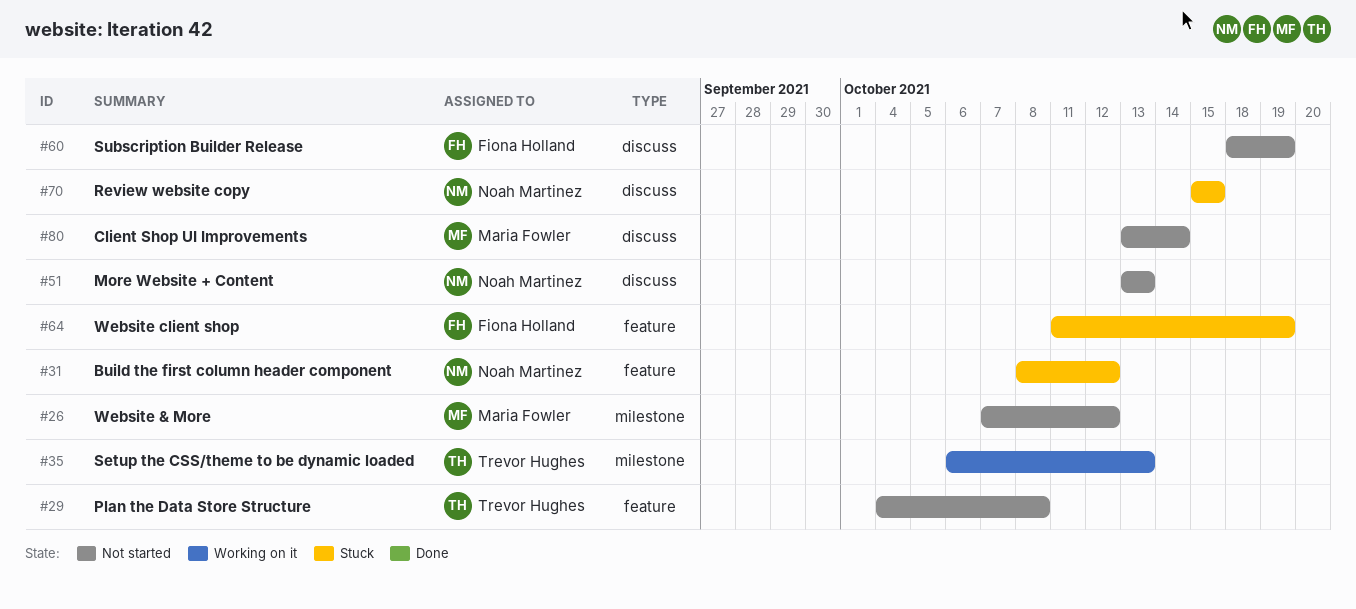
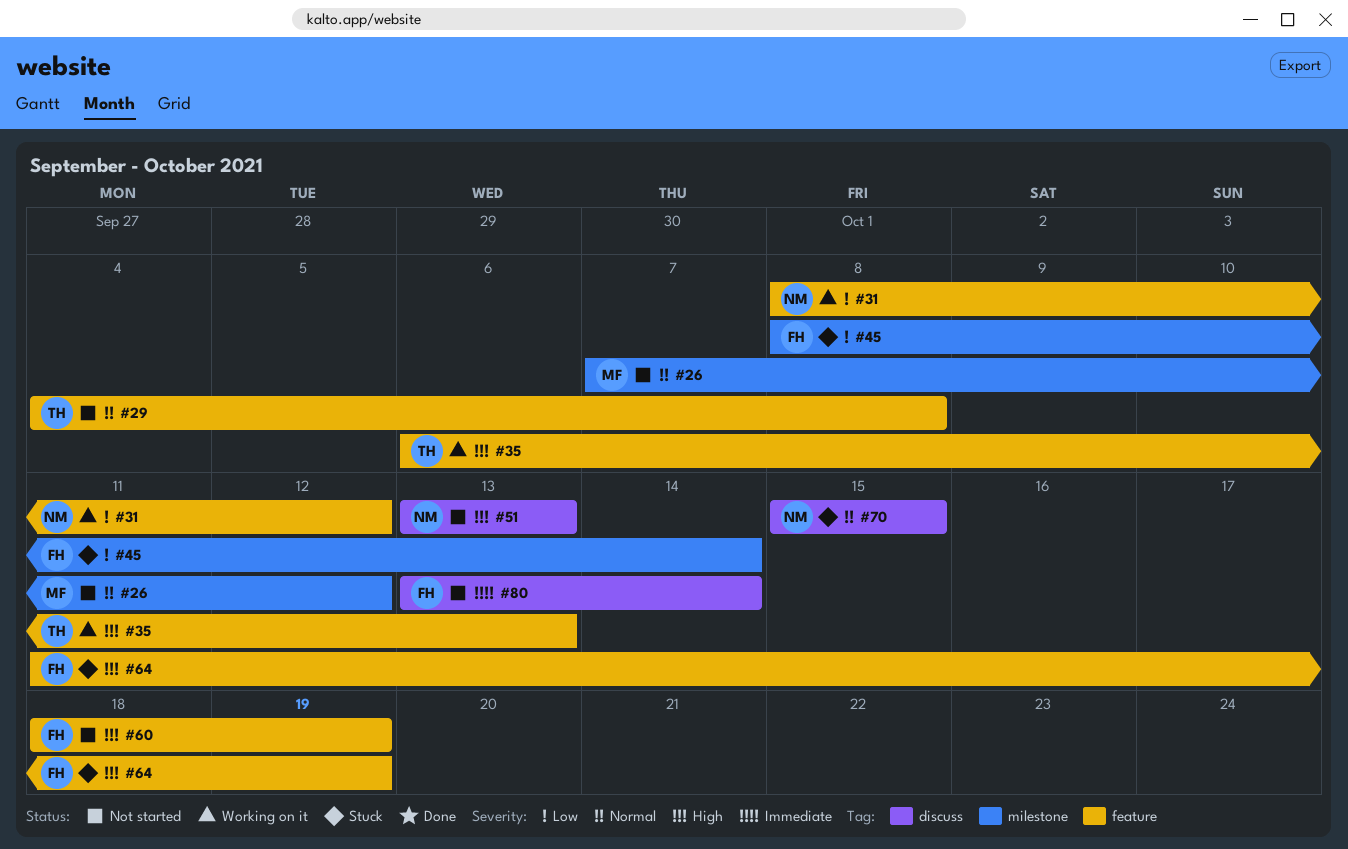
#31, status: Stuck -> Working on it
#35, label: milestone -> feature
#45: none -> present
#60, label: discuss -> feature
#80, owner: Maria Fowler -> Fiona Holland

